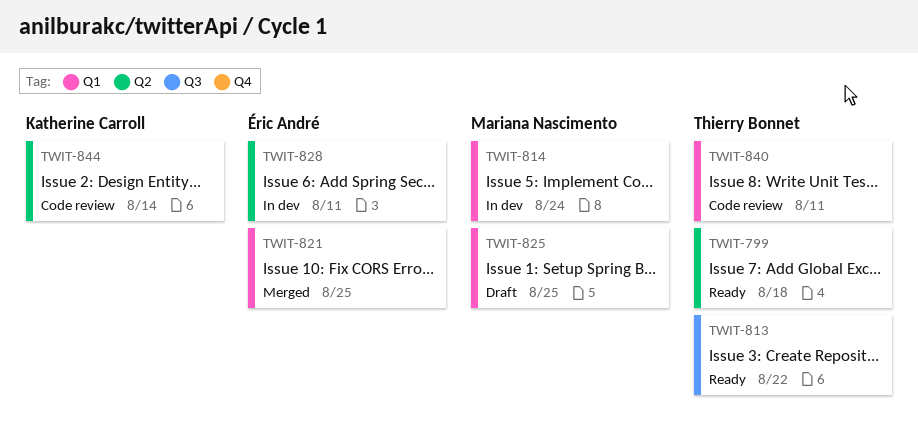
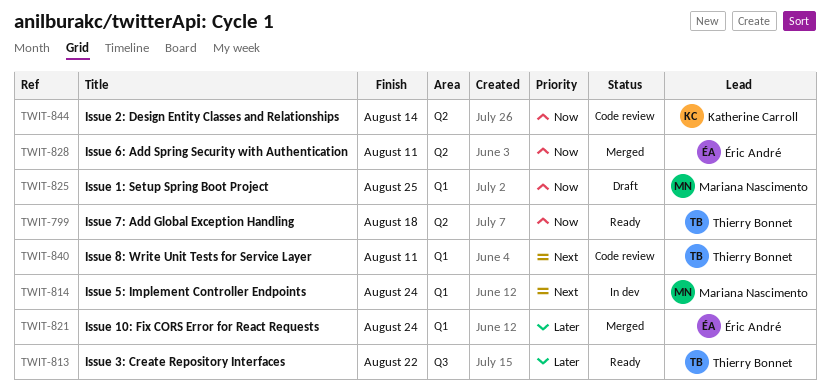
TWIT-821, due: Aug 25 -> Aug 24
TWIT-828, status: In dev -> Merged

